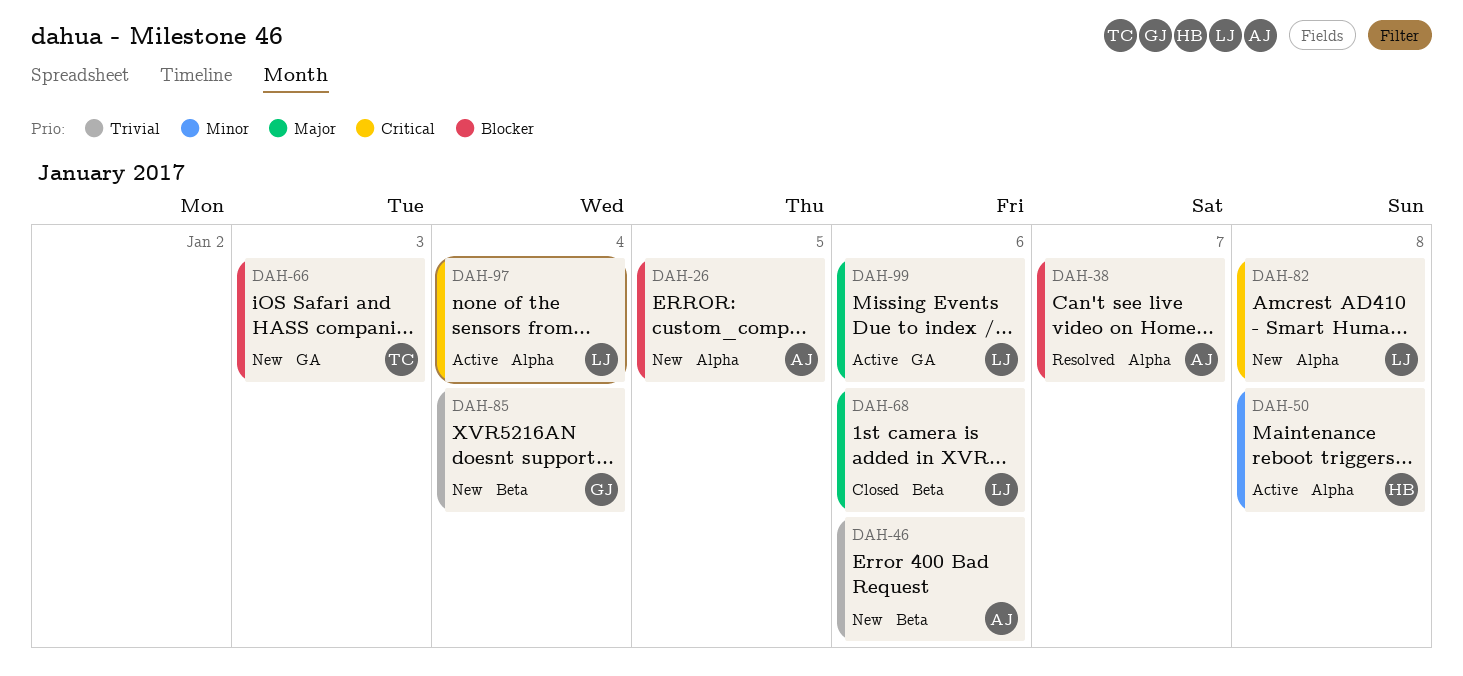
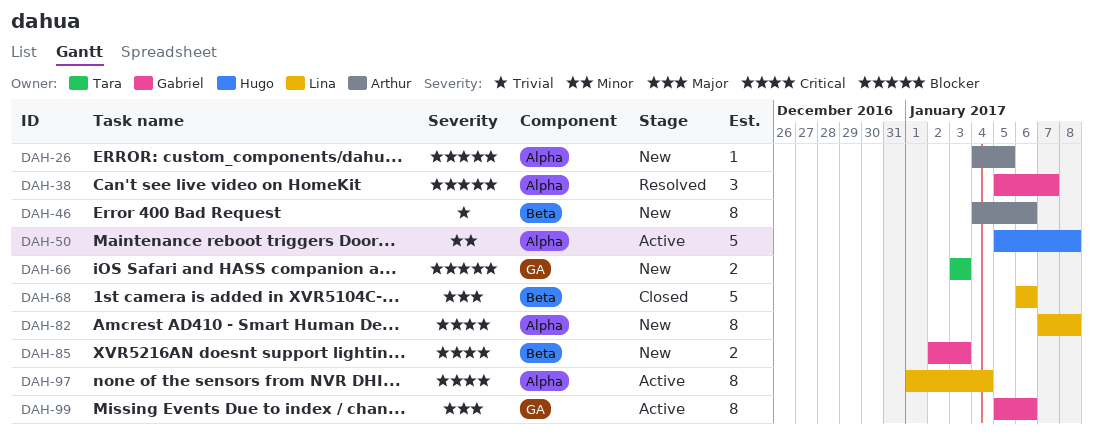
DAH-38, owner: Arthur -> Gabriel
DAH-85, priority: Trivial -> Critical
DAH-85, due: Jan 4 -> Jan 3
DAH-99, owner: Lina -> Gabriel

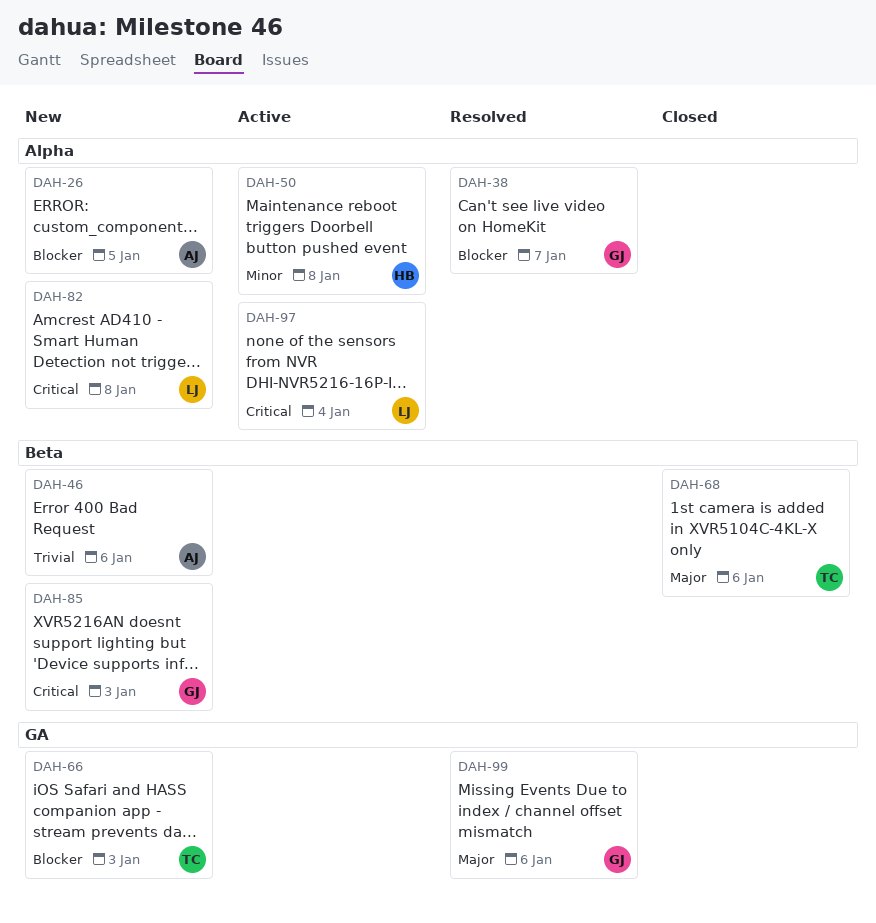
DAH-68, owner: Lina -> Tara
DAH-99, status: Active -> Resolved

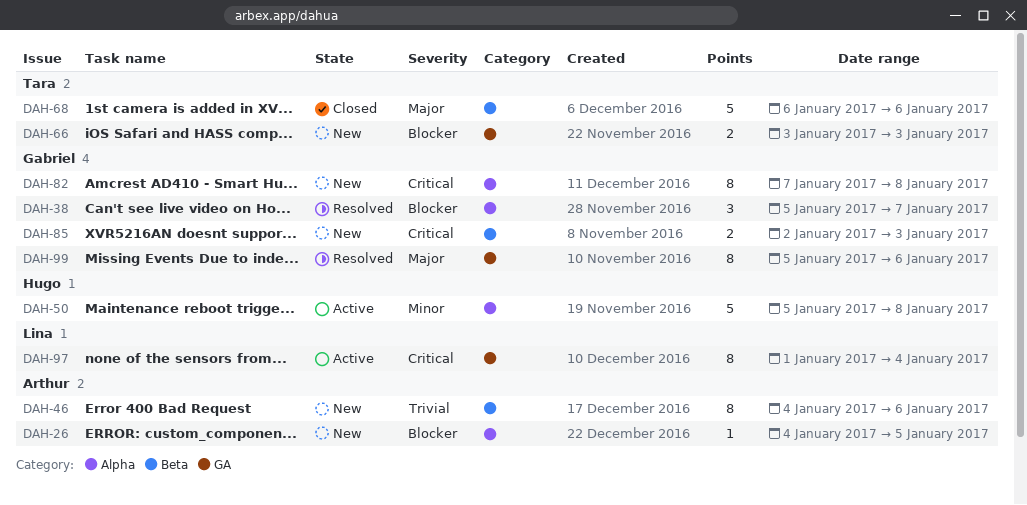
DAH-82, owner: Lina -> Gabriel
DAH-97, label: Alpha -> GA

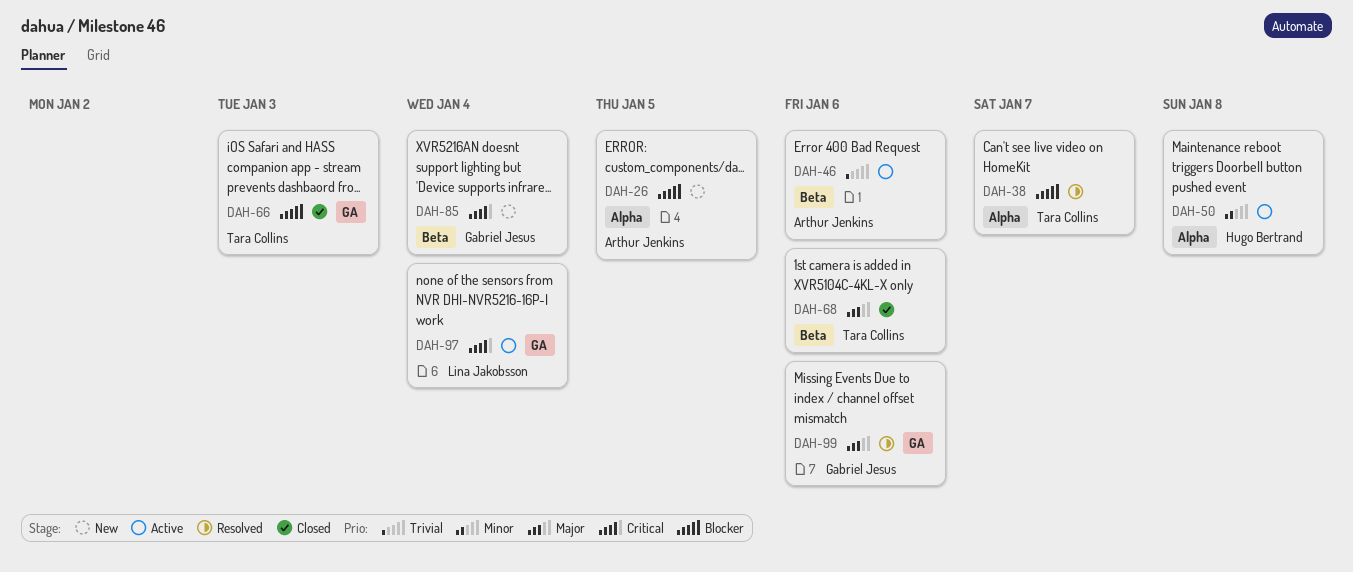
DAH-38, owner: Gabriel Jesus -> Tara Collins
DAH-46, status: New -> Active
DAH-66, status: New -> Closed
DAH-82: present -> none
DAH-85, due: Jan 3 -> Jan 4

